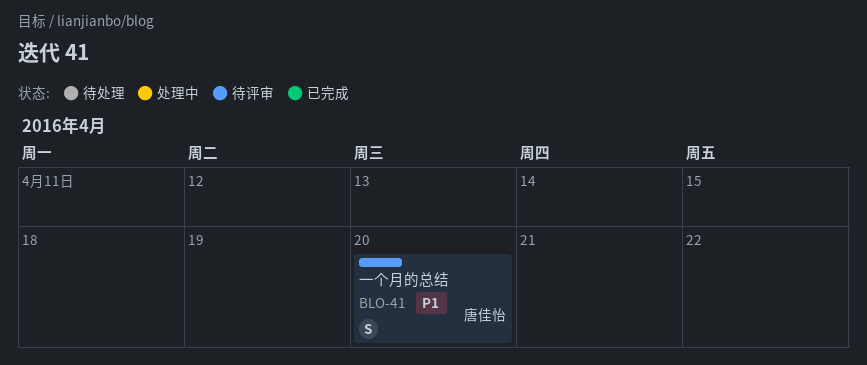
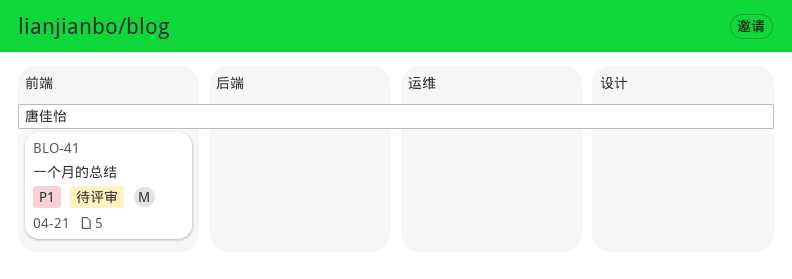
BLO-41, estimate: S -> M
BLO-41, due: Apr 20 -> Apr 21

